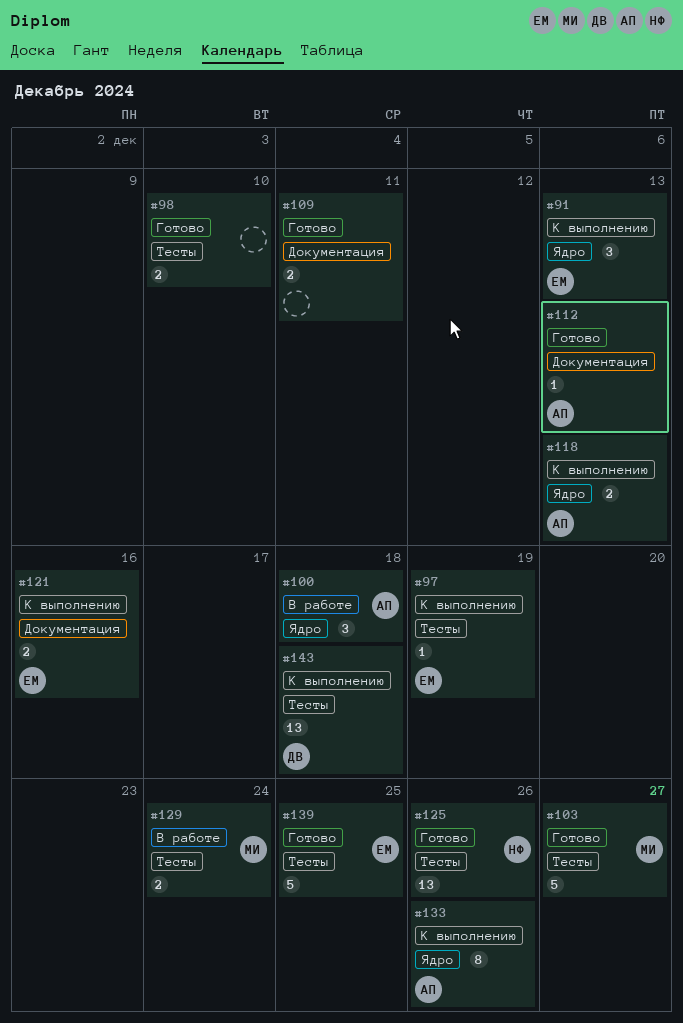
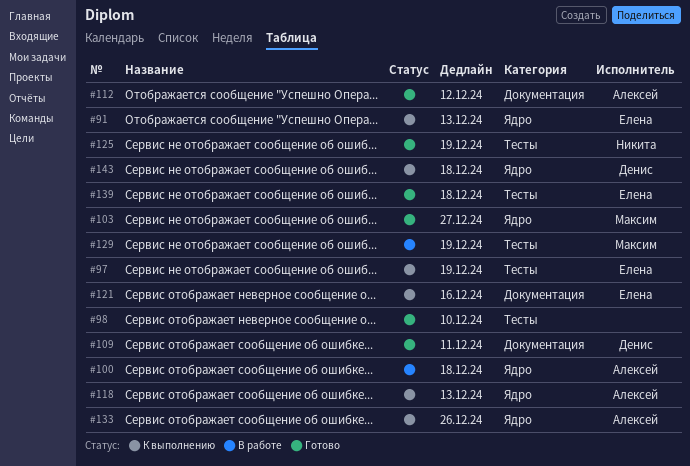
#103, label: Тесты -> Ядро
#109, owner: none -> Денис
#112, due: Dec 13 -> Dec 12
#125, due: Dec 26 -> Dec 19
#129, due: Dec 24 -> Dec 19
#139, due: Dec 25 -> Dec 18
#143, label: Тесты -> Ядро

